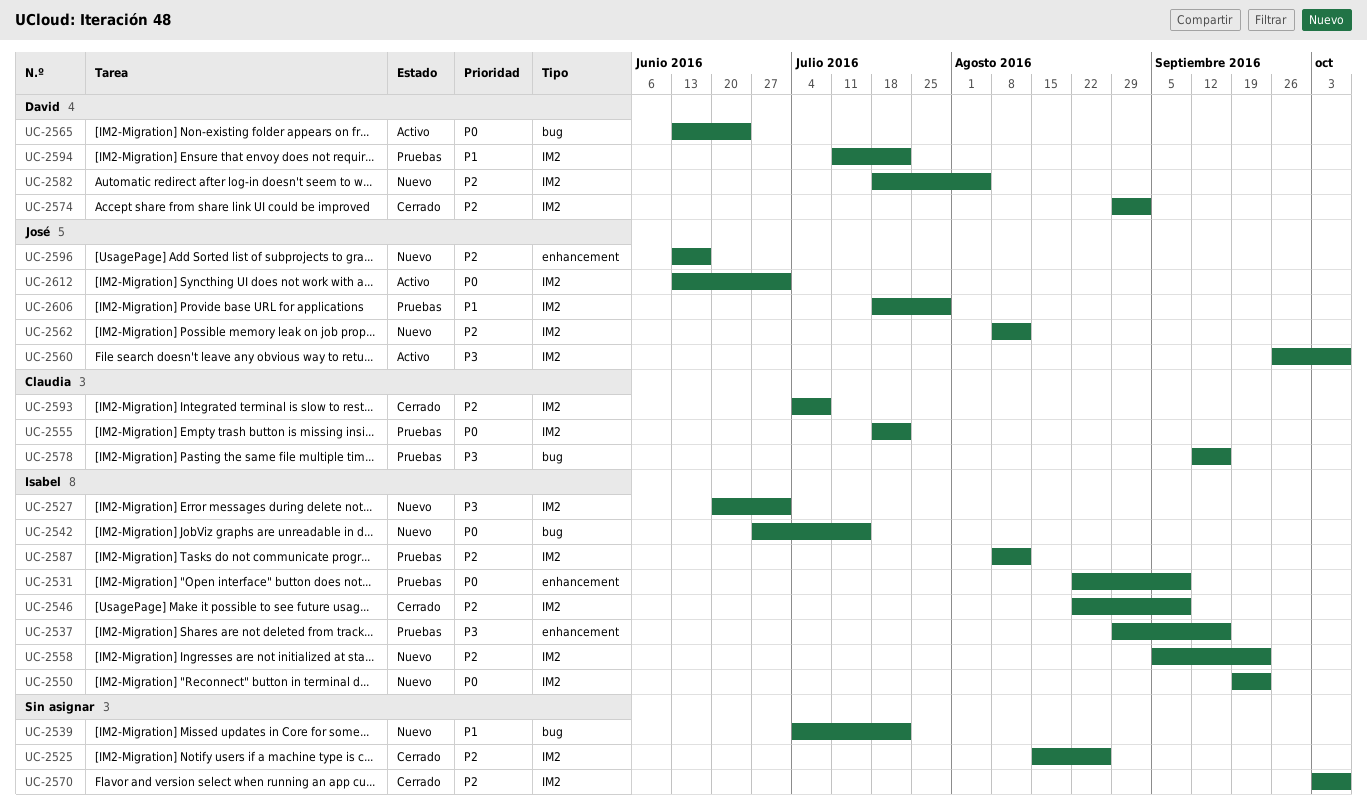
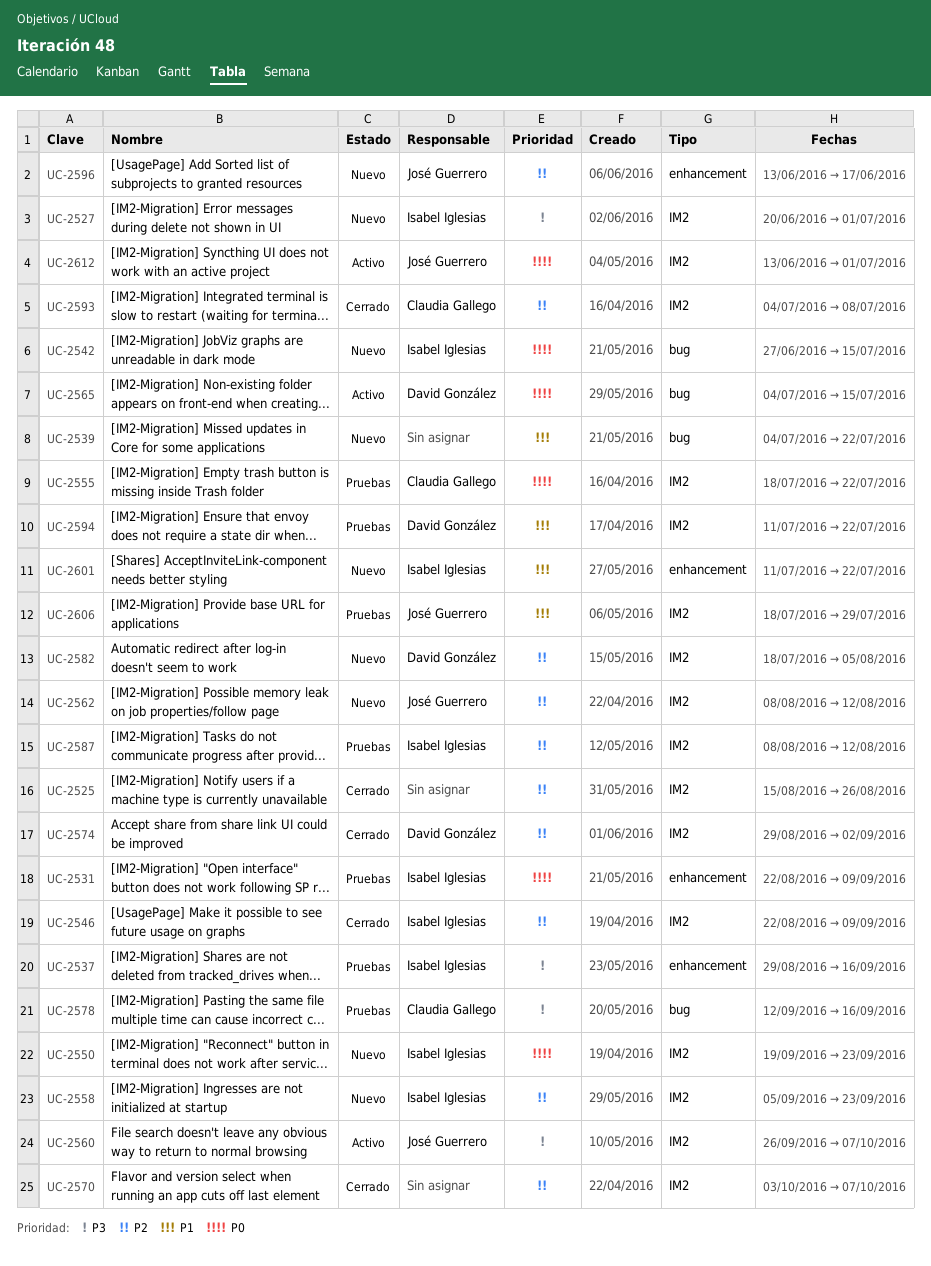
UC-2565, start: Jun 13 -> Jul 4
UC-2565, due: Jun 24 -> Jul 15
UC-2601: none -> present

